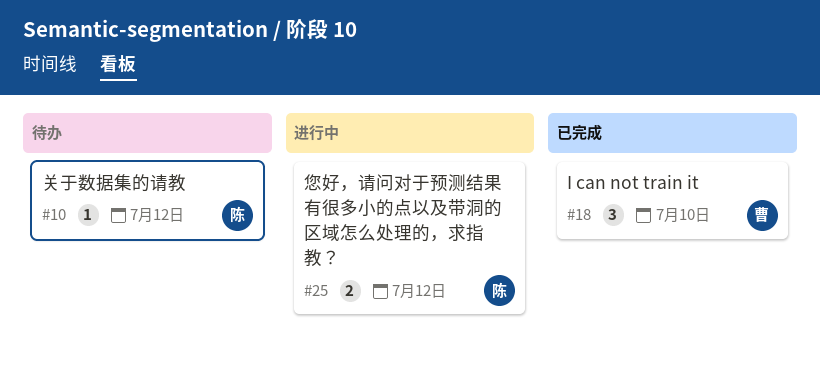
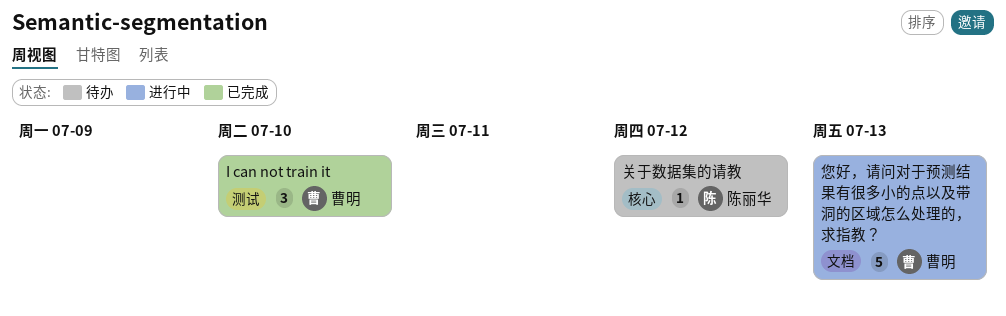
您好，请问对于预测结果有很多小的点以及带洞的区域怎么处理的，求指教？, owner: 陈丽华 -> 曹明
您好，请问对于预测结果有很多小的点以及带洞的区域怎么处理的，求指教？, estimate: 2 -> 5
您好，请问对于预测结果有很多小的点以及带洞的区域怎么处理的，求指教？, due: Jul 12 -> Jul 13

